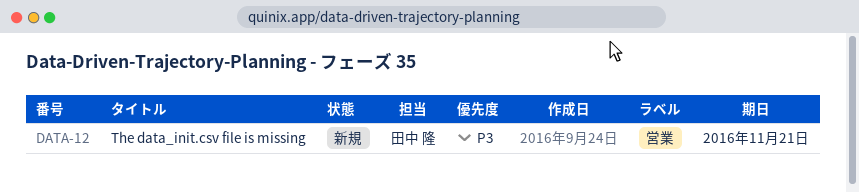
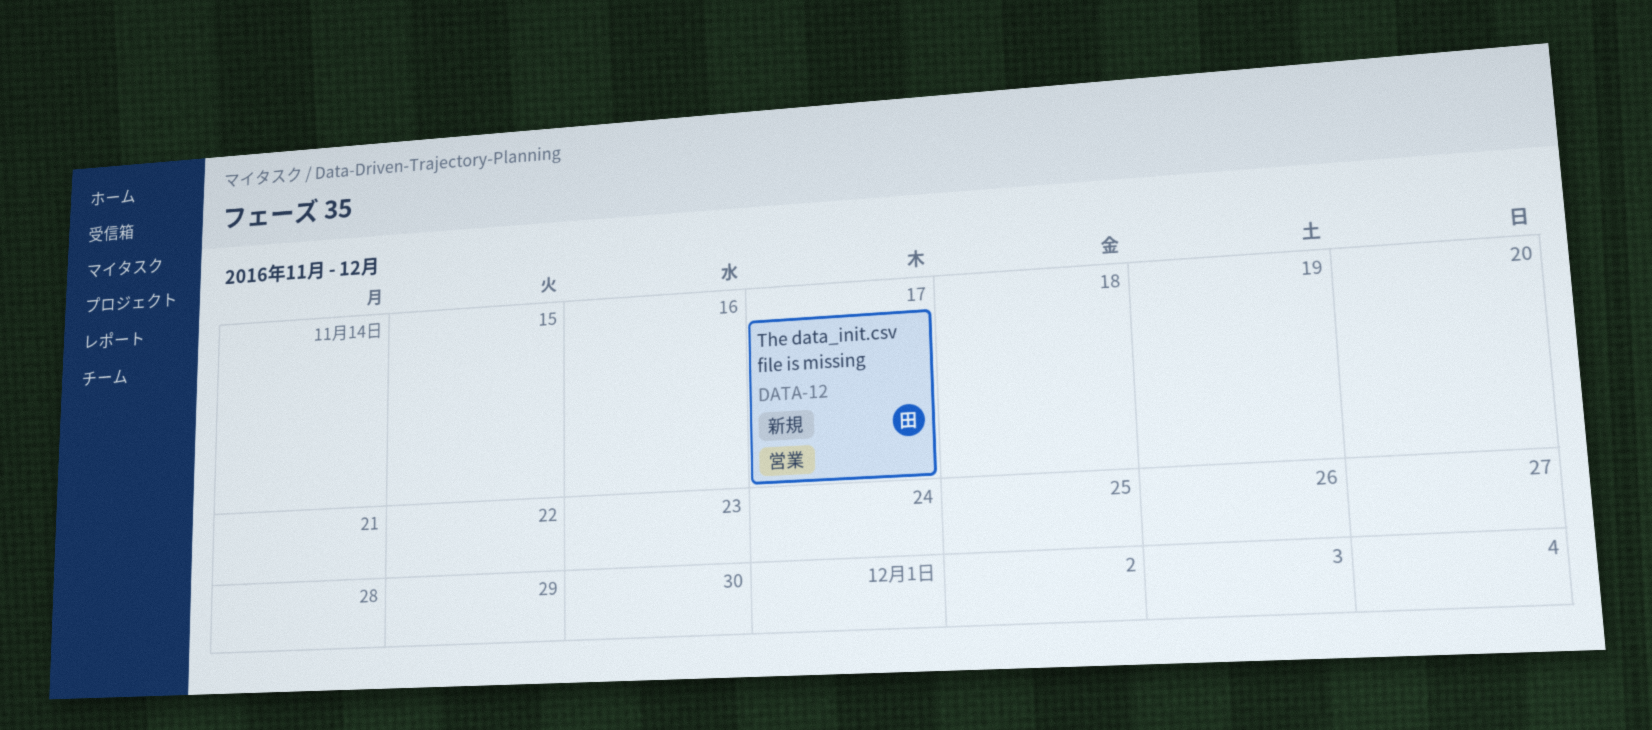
DATA-12, due: Nov 21 -> Nov 17

